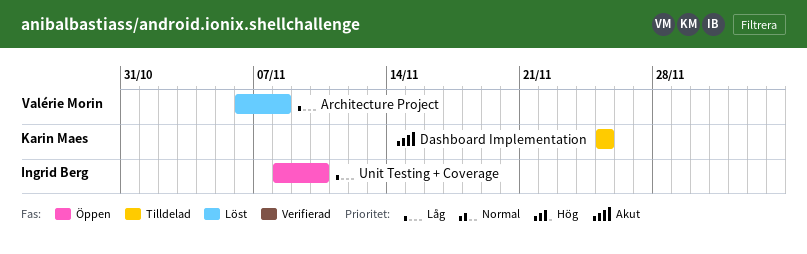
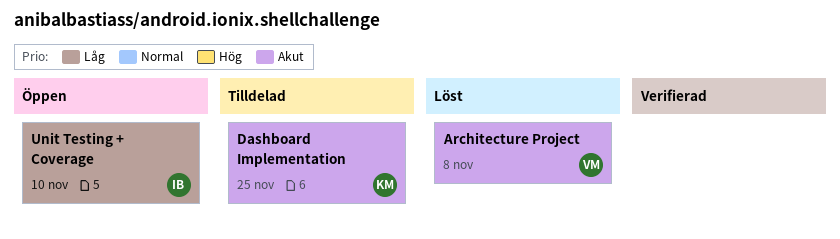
Architecture Project, priority: Låg -> Akut

